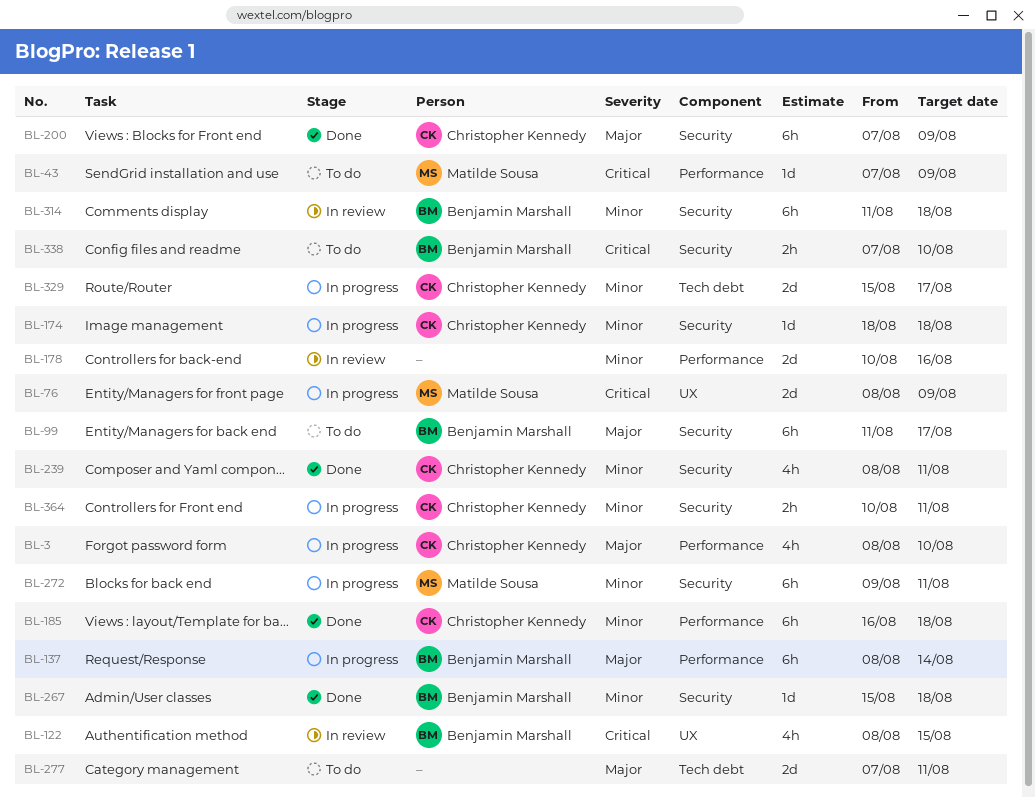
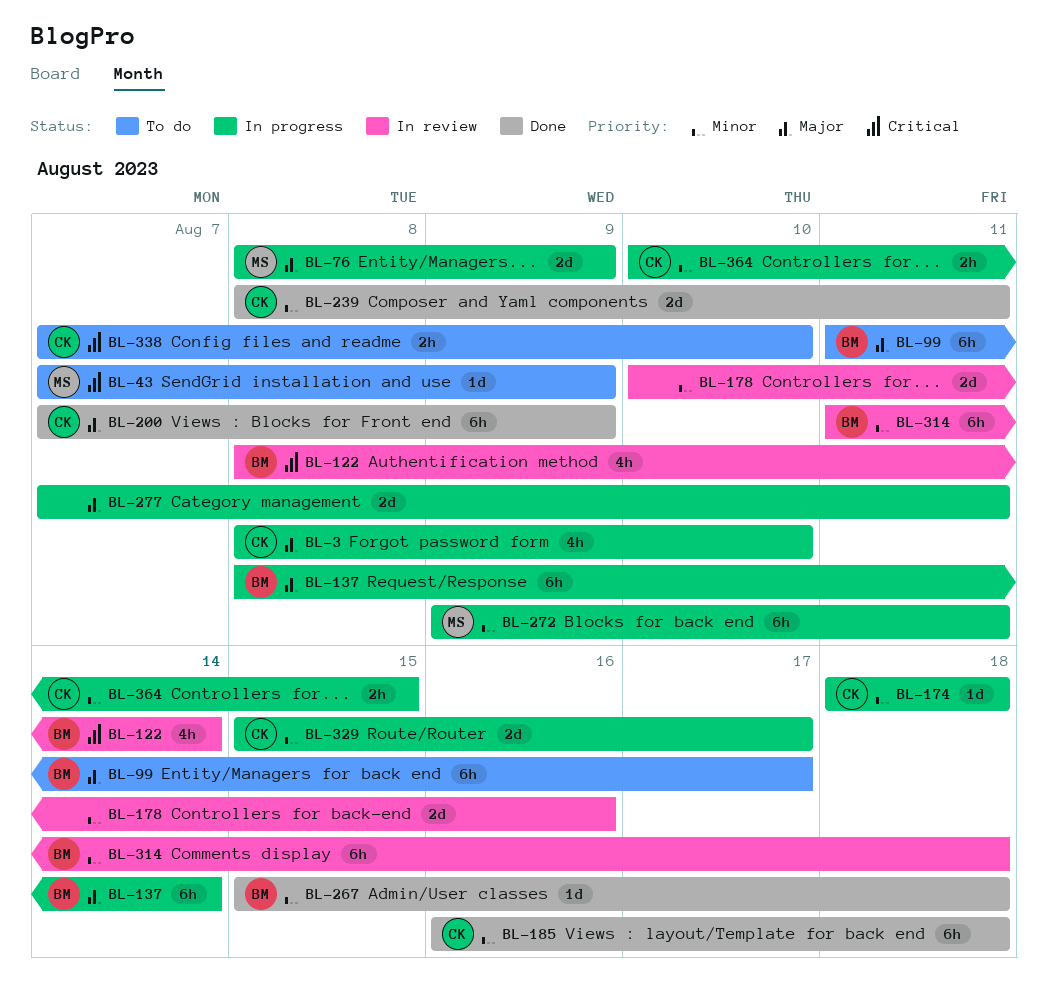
BL-76, priority: Critical -> Major
BL-122, due: Aug 15 -> Aug 14
BL-239, estimate: 4h -> 2d
BL-277, status: To do -> In progress
BL-338, owner: Benjamin Marshall -> Christopher Kennedy
BL-364, due: Aug 11 -> Aug 15

